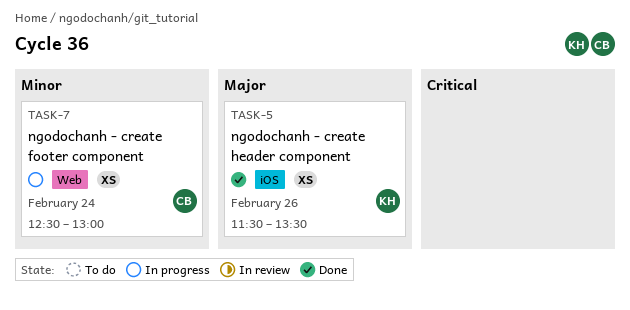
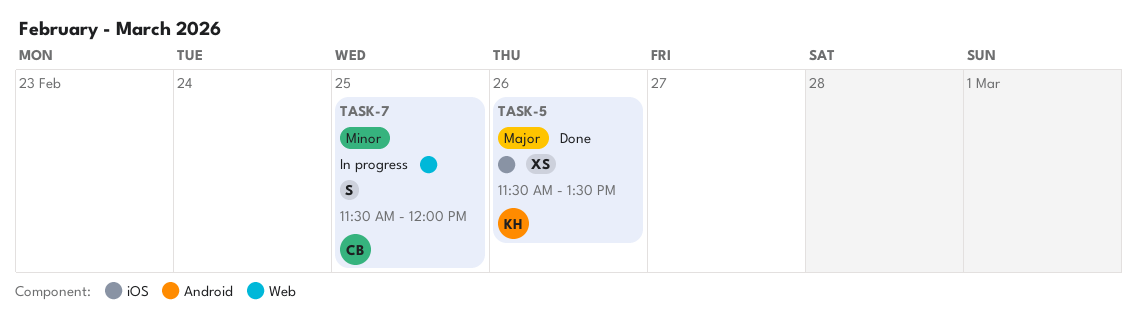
TASK-7, estimate: XS -> S
TASK-7, day: Feb 24 -> Feb 25
TASK-7, begins: 12:30 -> 11:30
TASK-7, ends: 13:00 -> 12:00

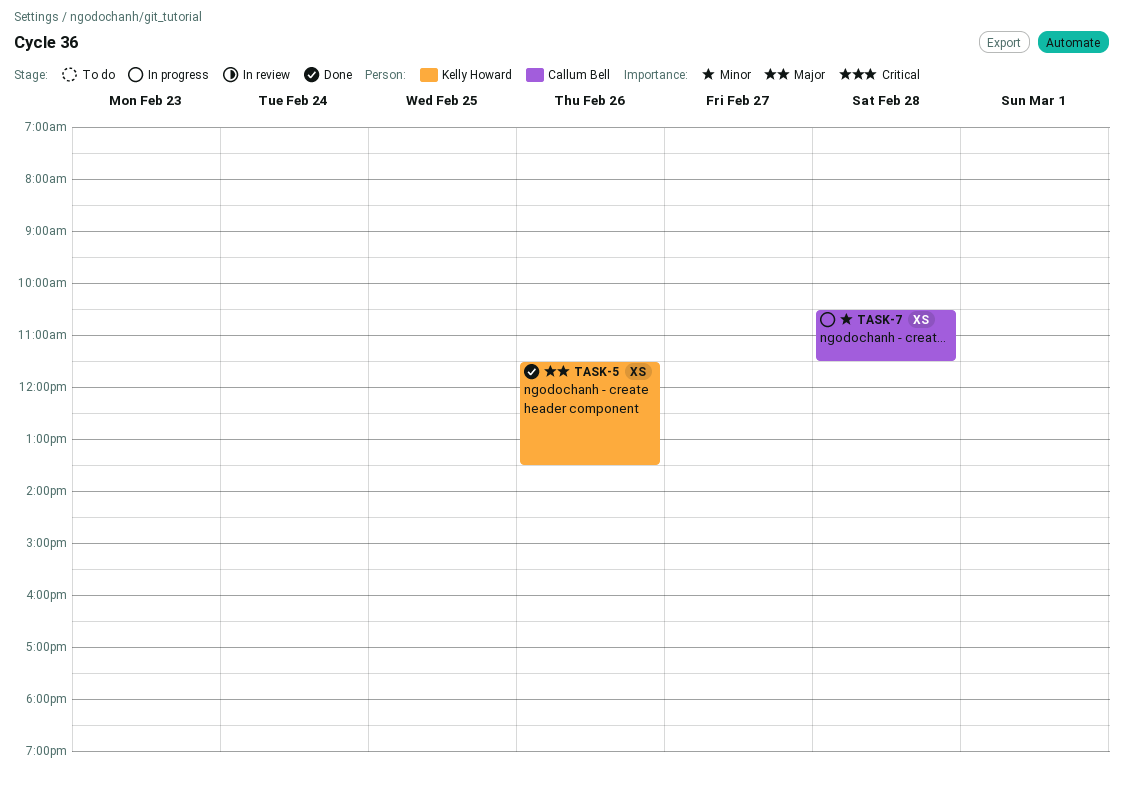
TASK-7, estimate: S -> XS
TASK-7, day: Feb 25 -> Feb 28
TASK-7, begins: 11:30 -> 10:30
TASK-7, ends: 12:00 -> 11:30

